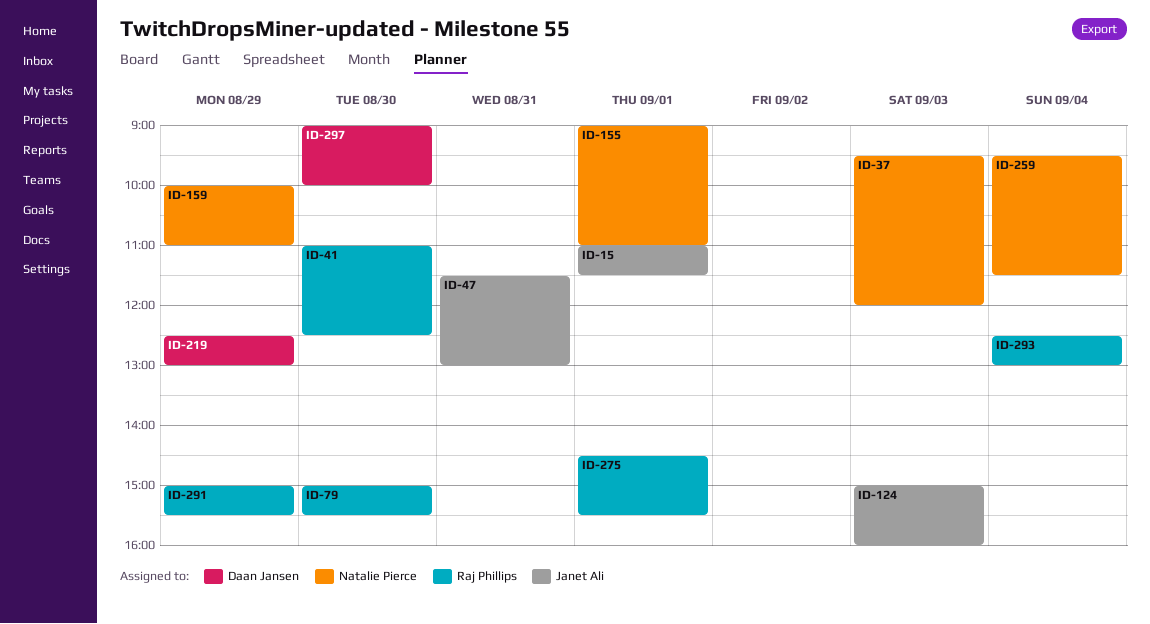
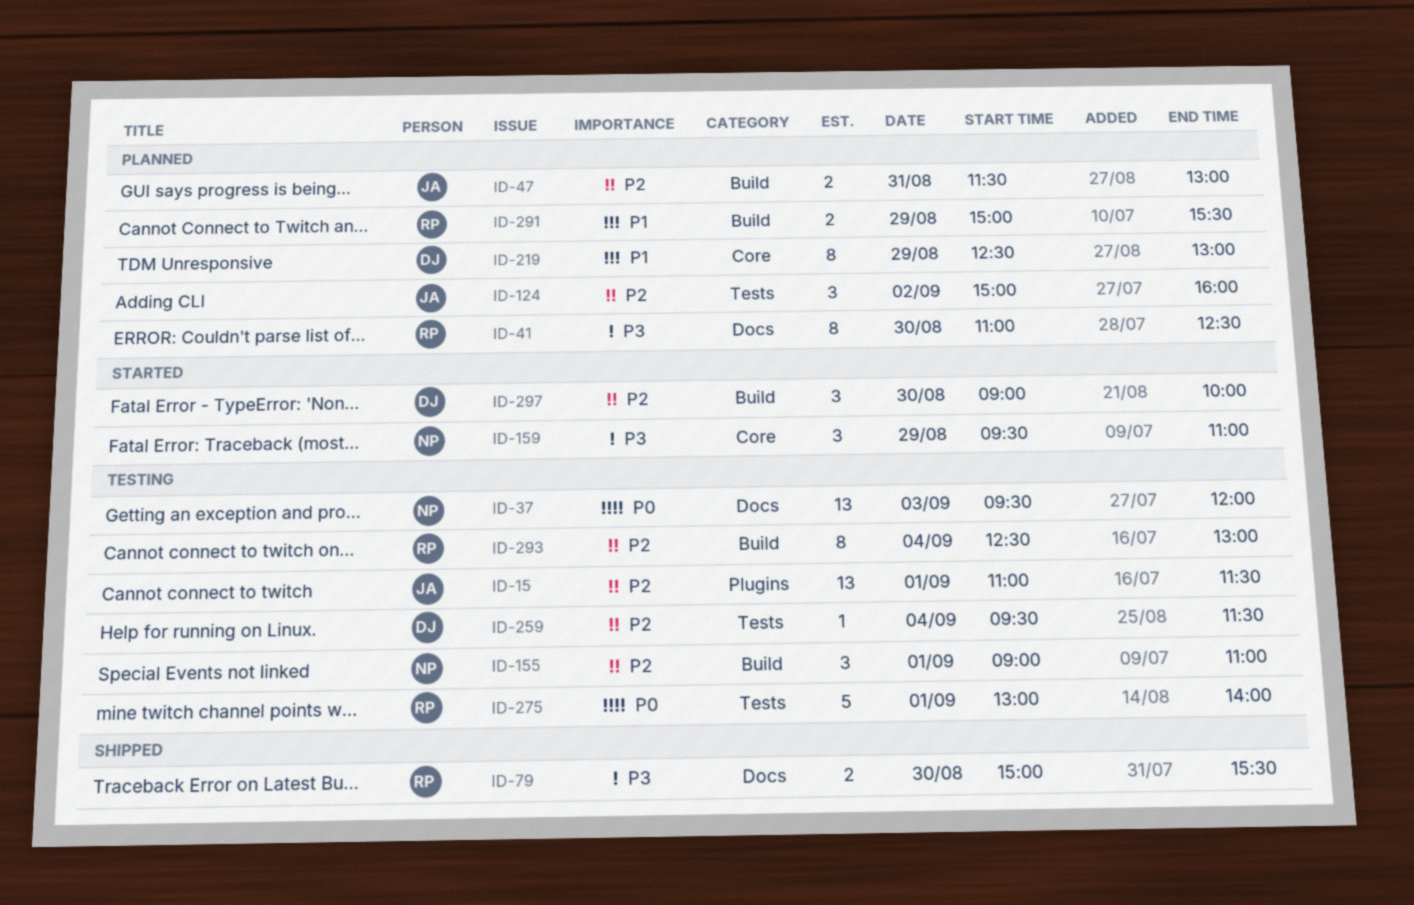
ID-124, day: Sep 3 -> Sep 2
ID-159, begins: 10:00 -> 09:30
ID-259, owner: Natalie Pierce -> Daan Jansen
ID-275, begins: 14:30 -> 13:00
ID-275, ends: 15:30 -> 14:00

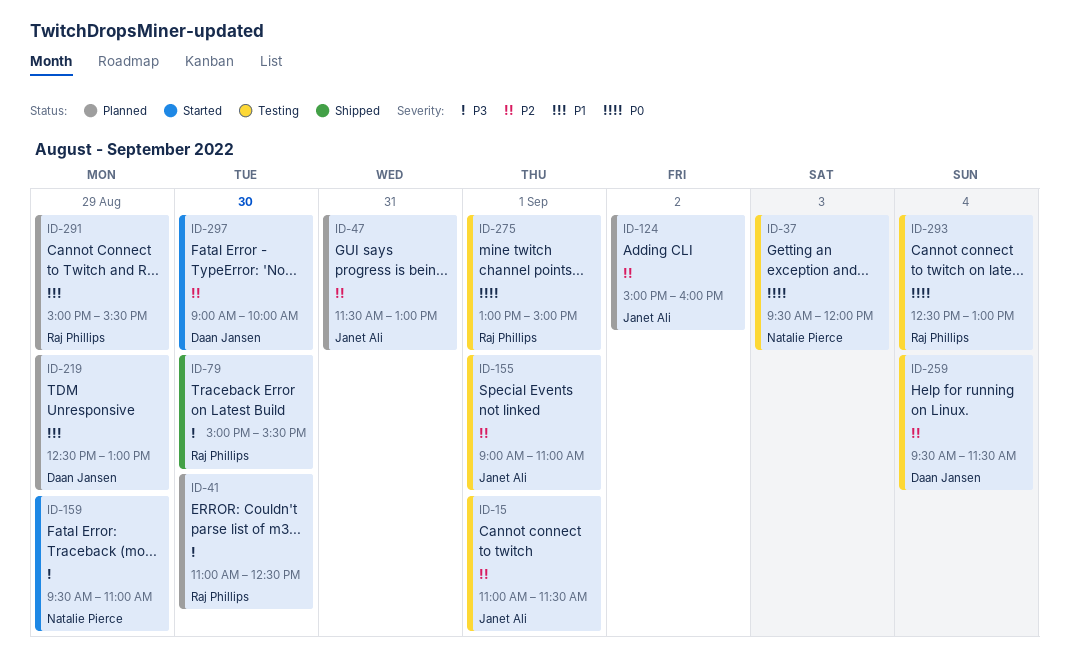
ID-155, owner: Natalie Pierce -> Janet Ali
ID-275, ends: 14:00 -> 15:00
ID-293, priority: P2 -> P0

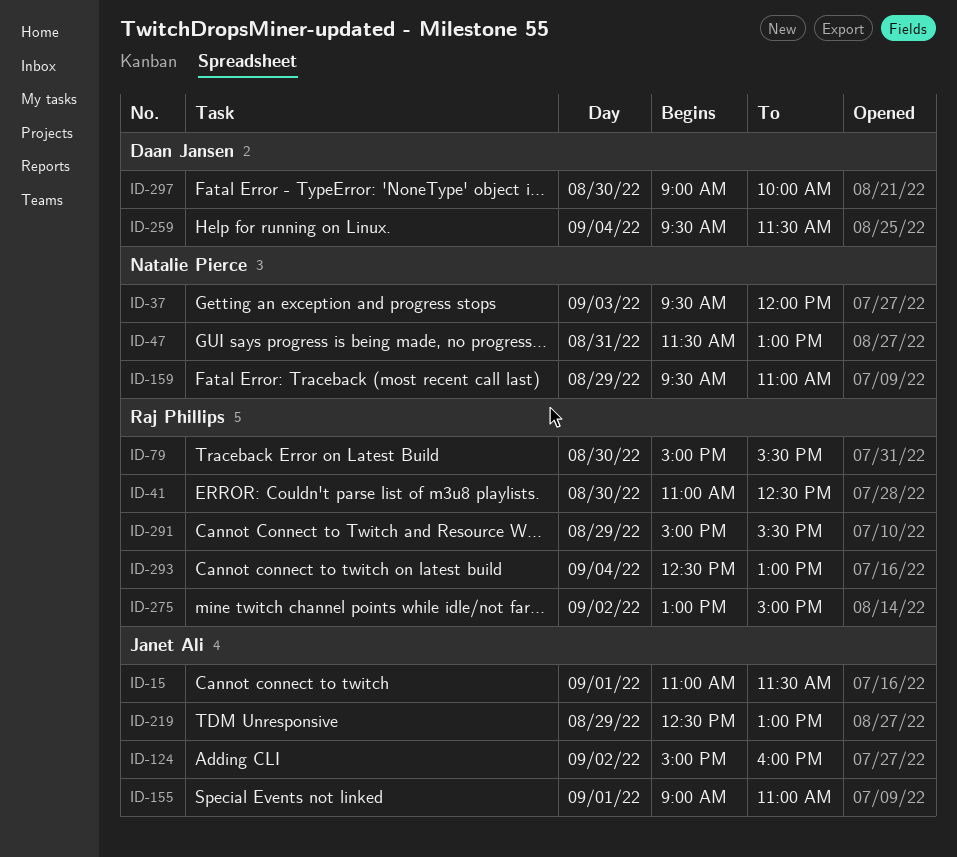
ID-47, owner: Janet Ali -> Natalie Pierce
ID-219, owner: Daan Jansen -> Janet Ali
ID-275, day: Sep 1 -> Sep 2

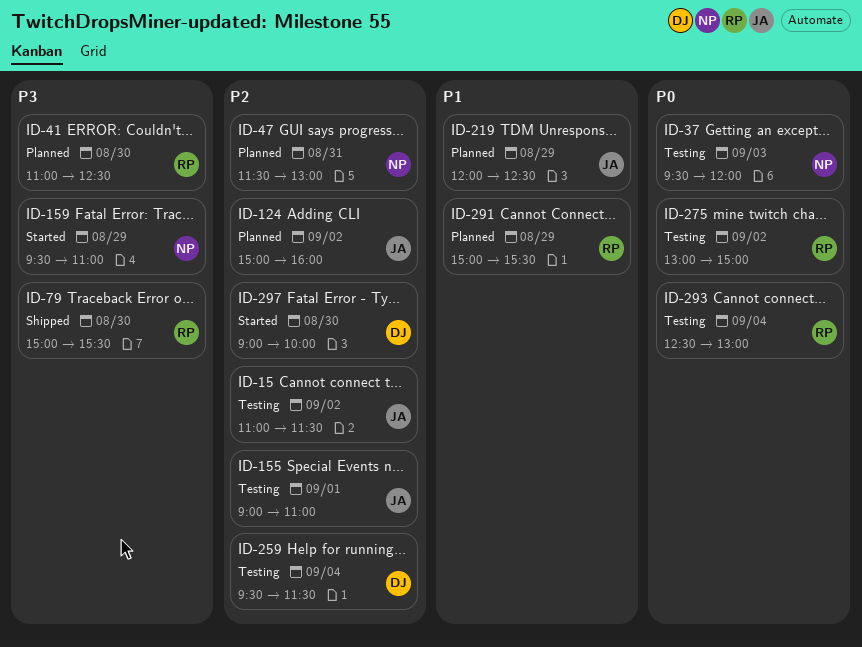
ID-15, day: Sep 1 -> Sep 2
ID-219, begins: 12:30 -> 12:00
ID-219, ends: 13:00 -> 12:30

